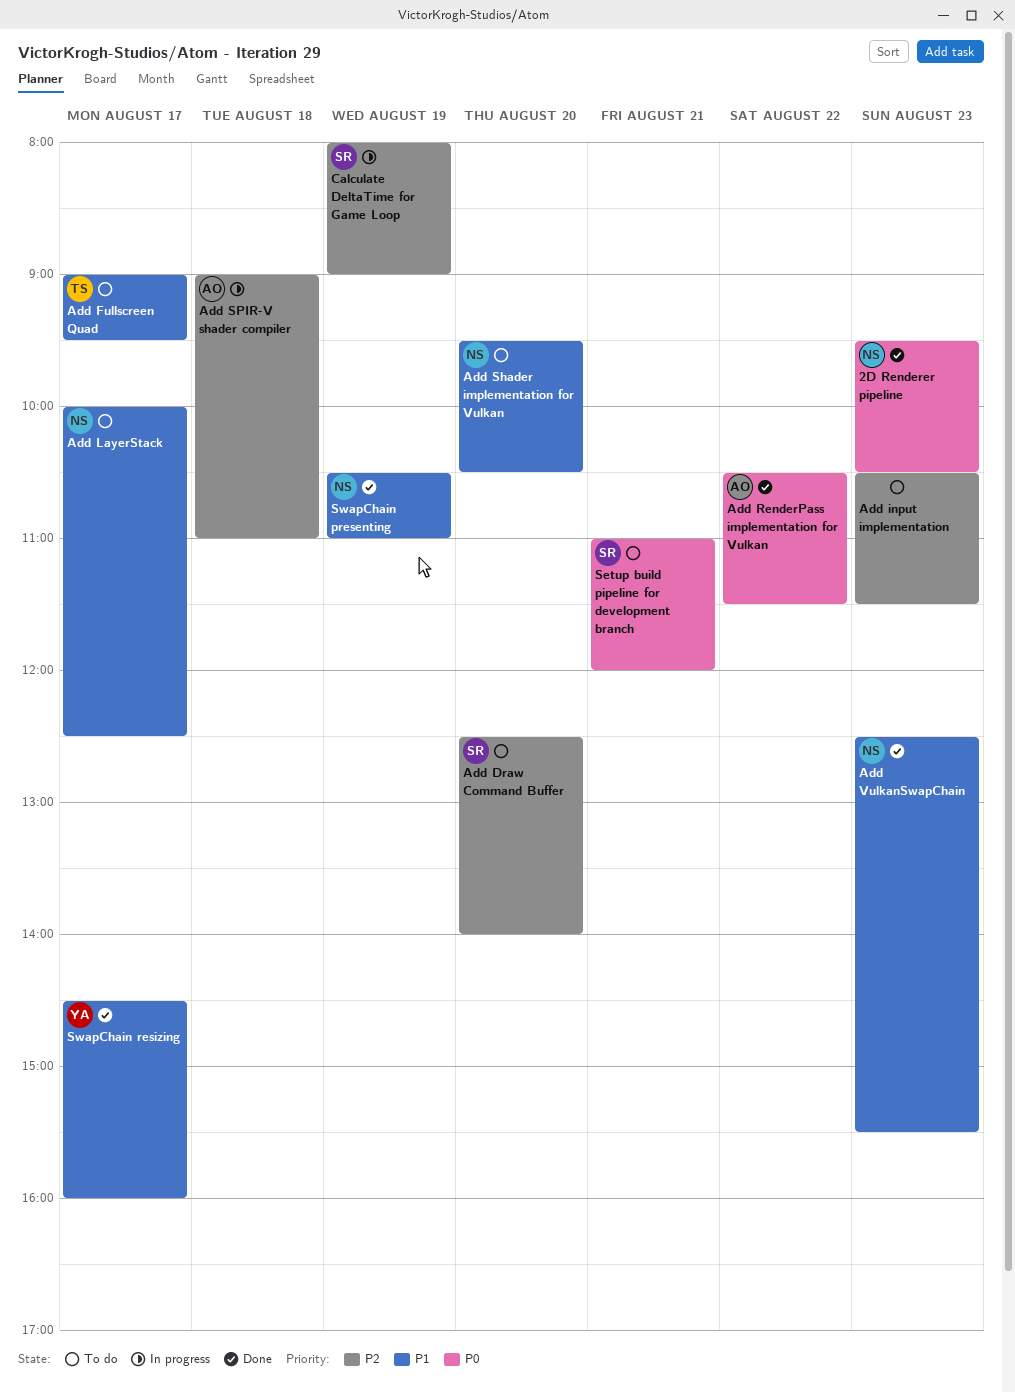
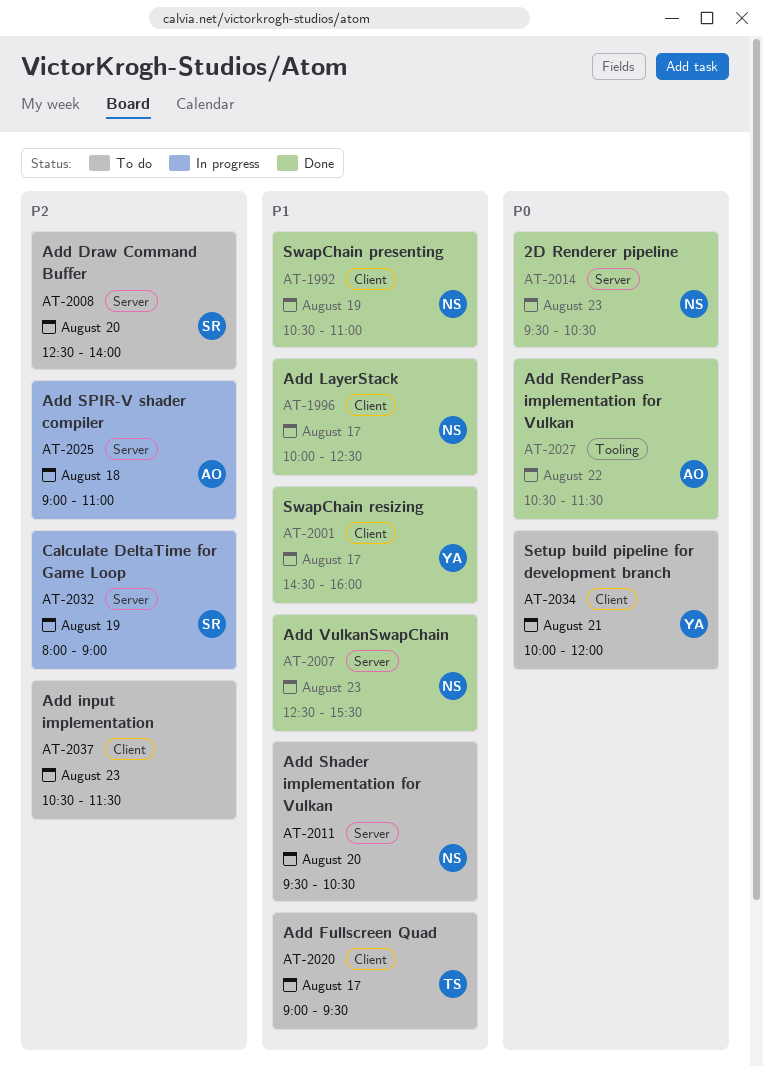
Add LayerStack, status: To do -> Done
Setup build pipeline for development branch, owner: SR -> YA
Setup build pipeline for development branch, begins: 11:00 -> 10:00

